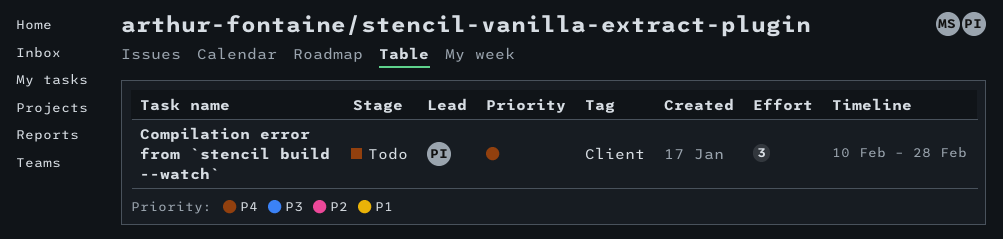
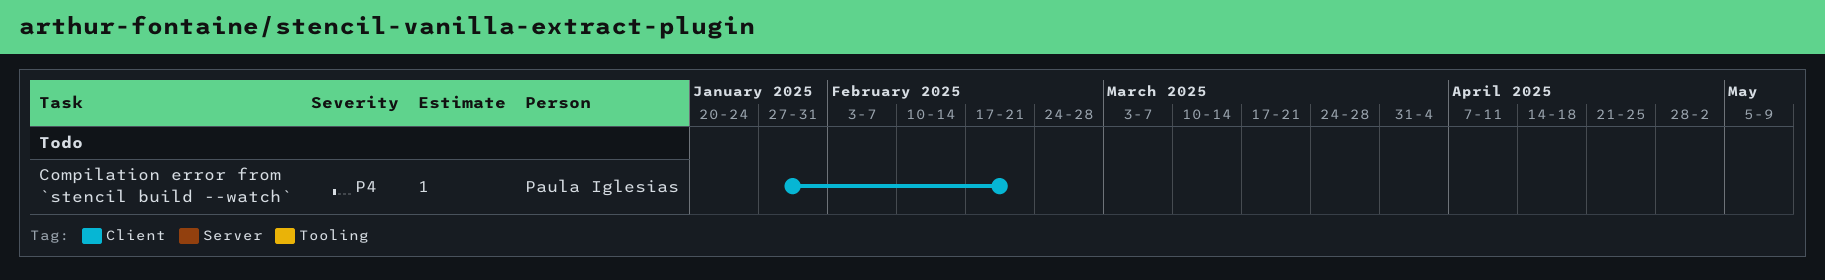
Compilation error from `stencil build --watch`, estimate: 3 -> 1
Compilation error from `stencil build --watch`, start: Feb 10 -> Jan 27
Compilation error from `stencil build --watch`, due: Feb 28 -> Feb 21

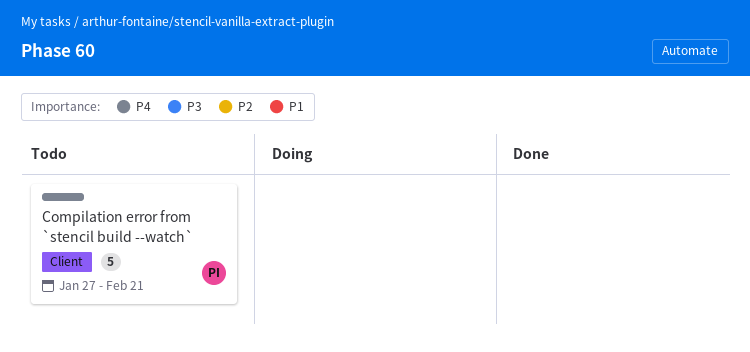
Compilation error from `stencil build --watch`, estimate: 1 -> 5

